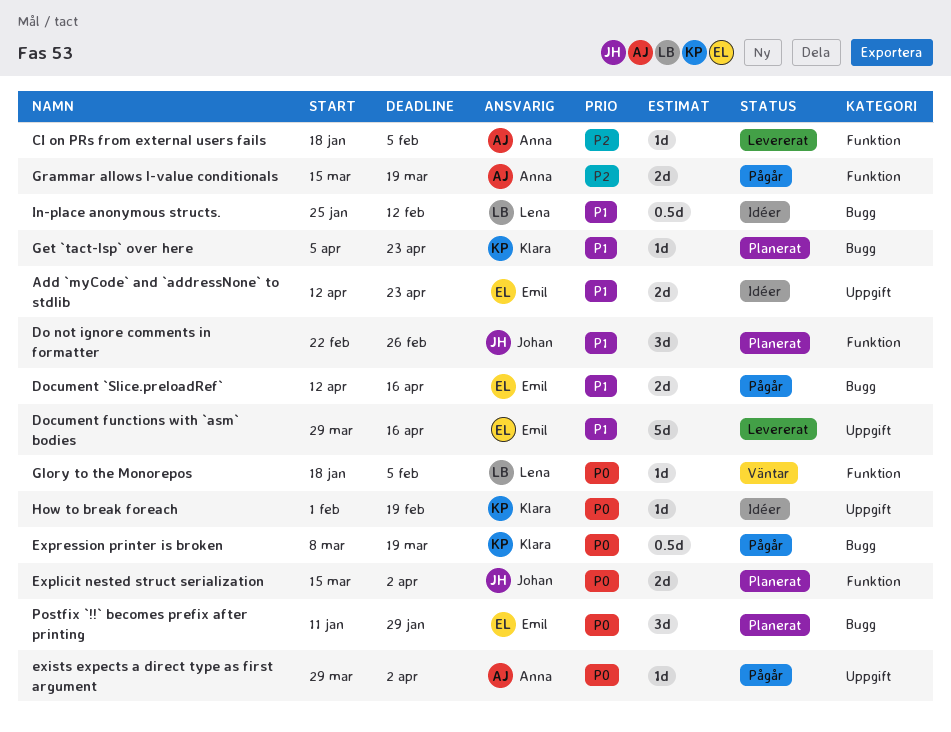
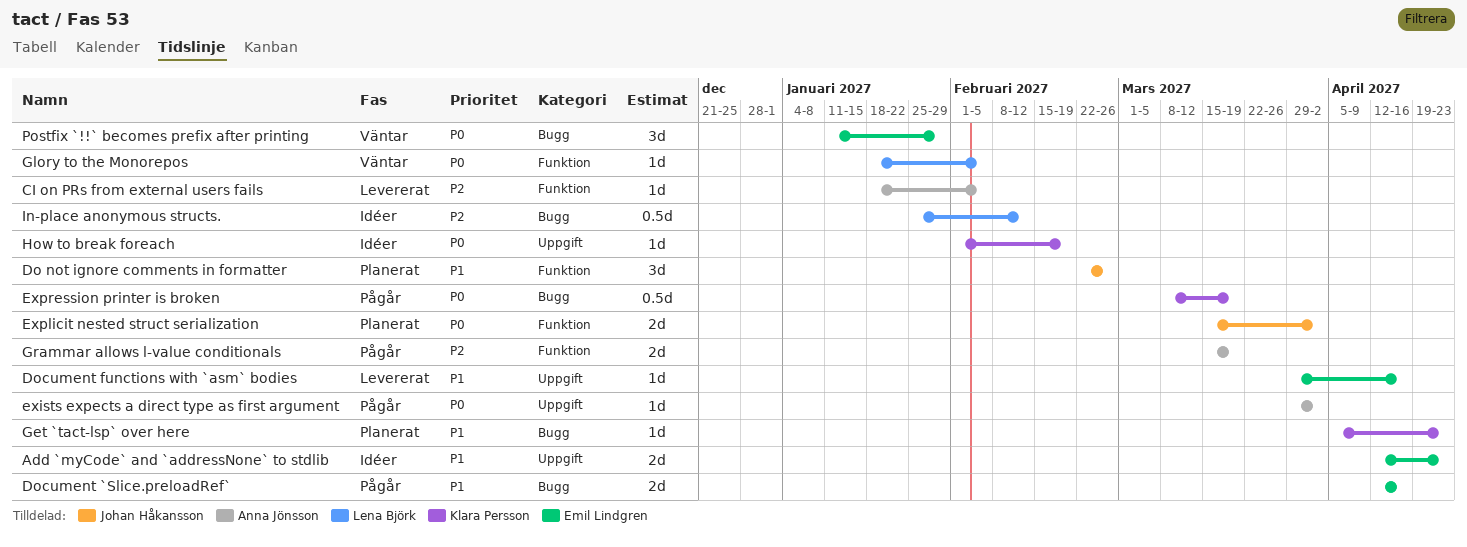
Document functions with `asm` bodies, estimate: 5d -> 1d
In-place anonymous structs., priority: P1 -> P2
Postfix `!!` becomes prefix after printing, status: Planerat -> Väntar

